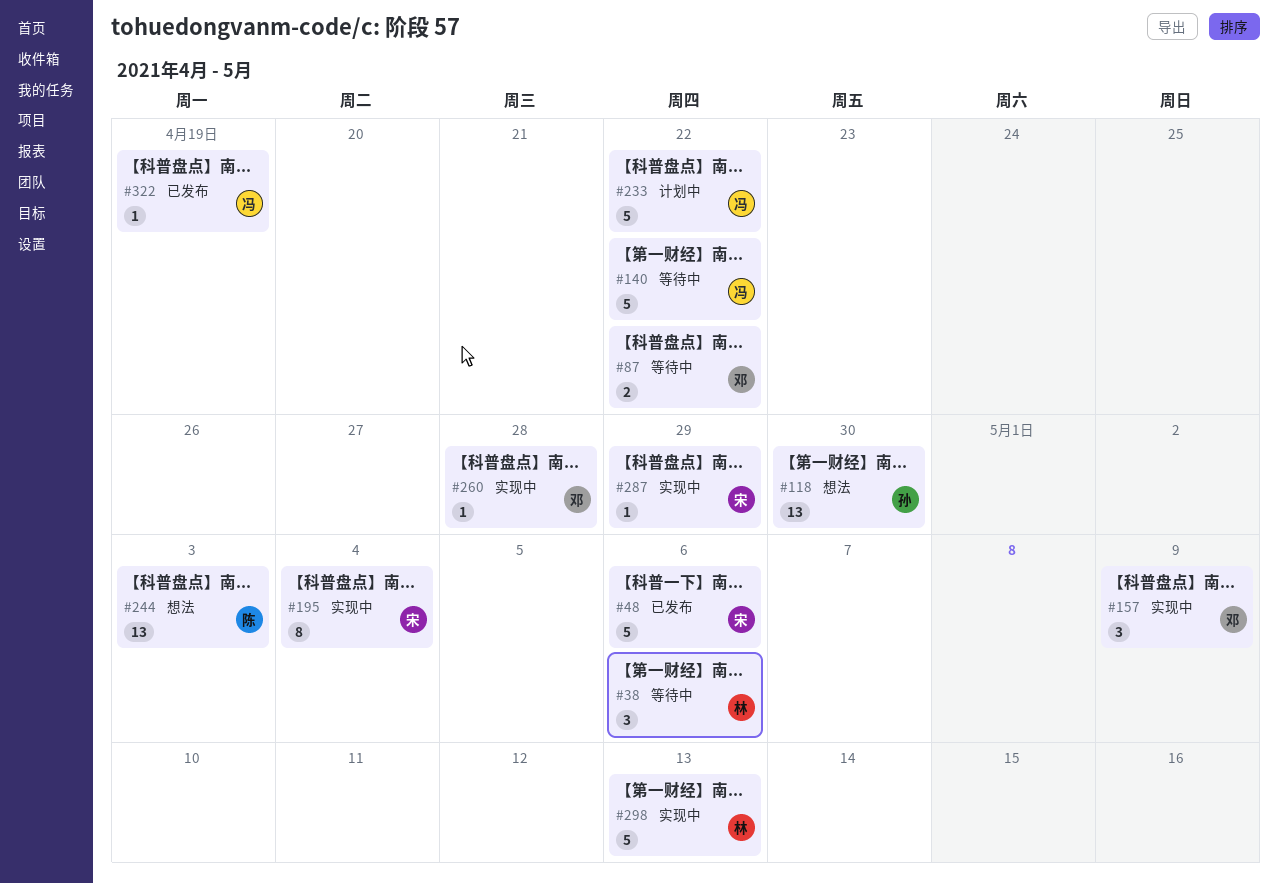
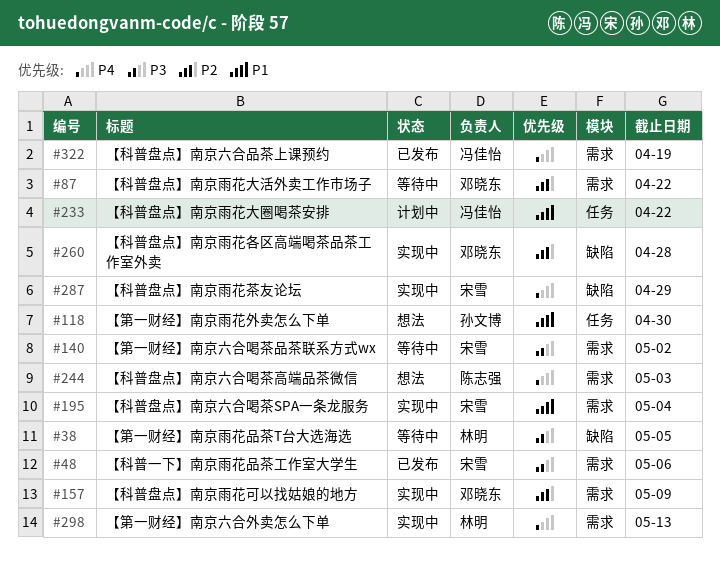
#38, due: May 6 -> May 5
#140, owner: 冯佳怡 -> 宋雪
#140, due: Apr 22 -> May 2

